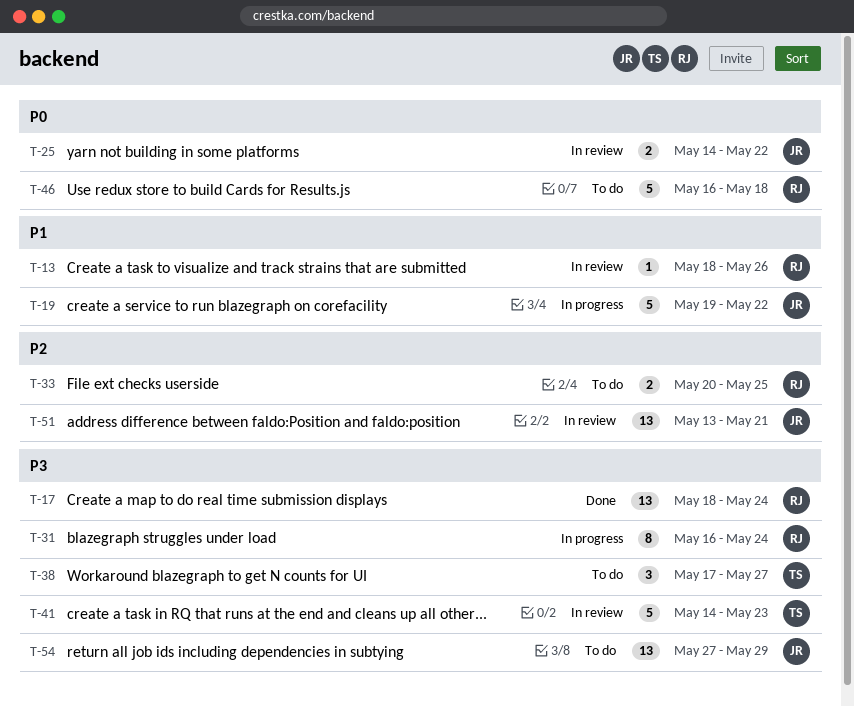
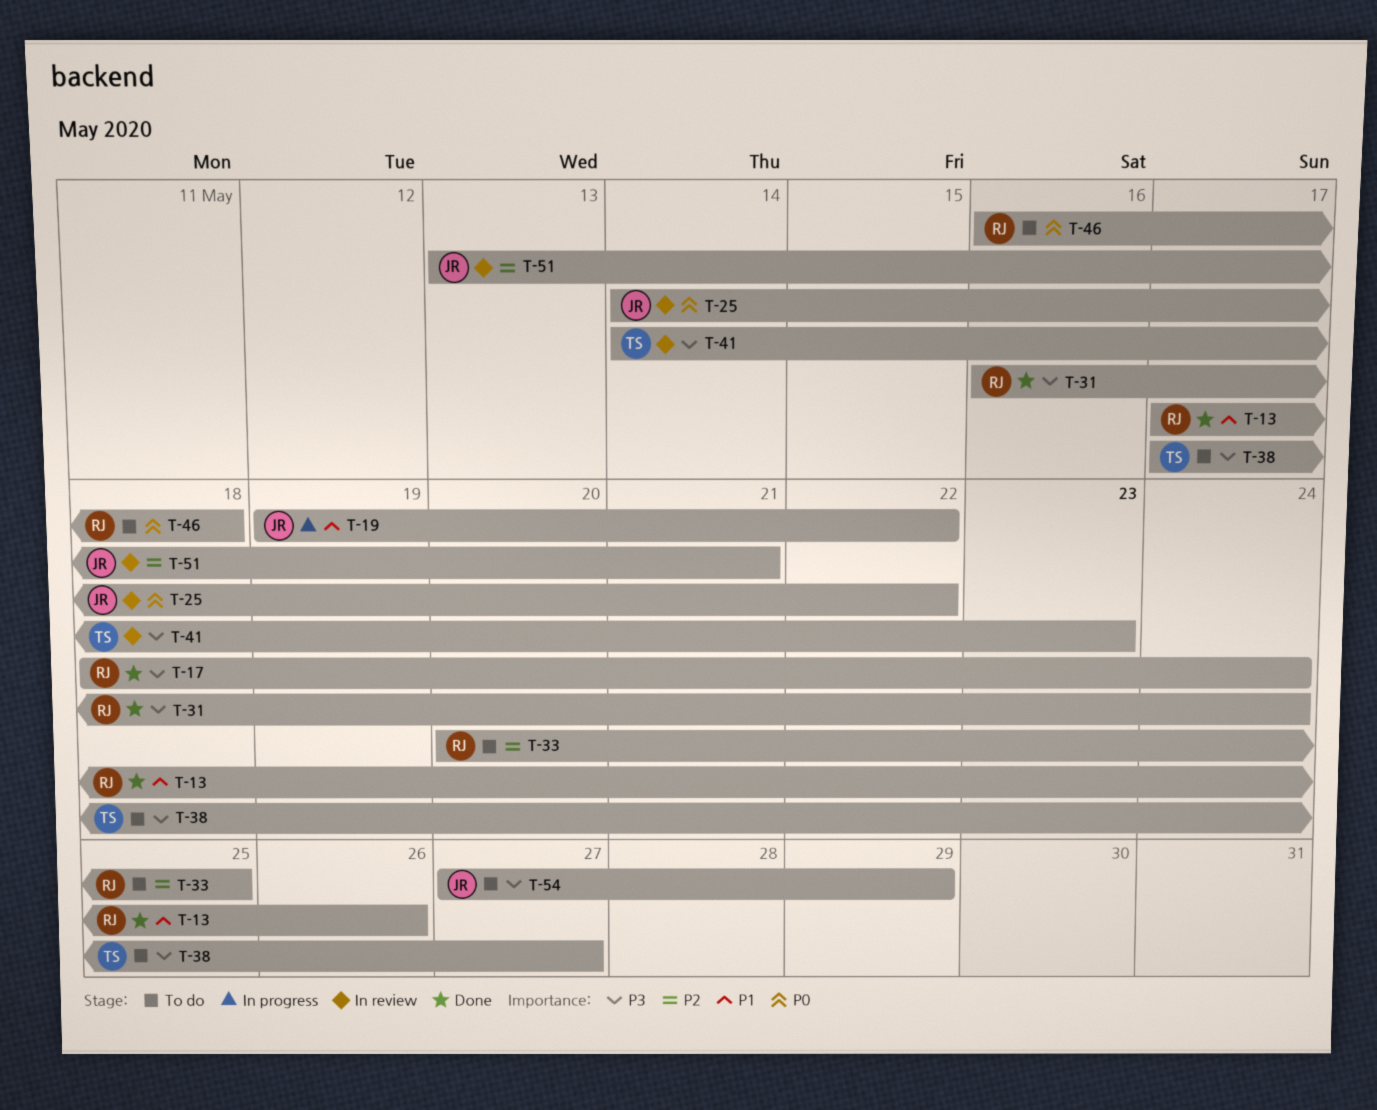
T-13, status: In review -> Done
T-13, start: May 18 -> May 17
T-31, status: In progress -> Done

